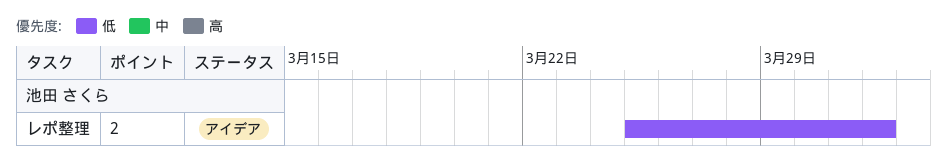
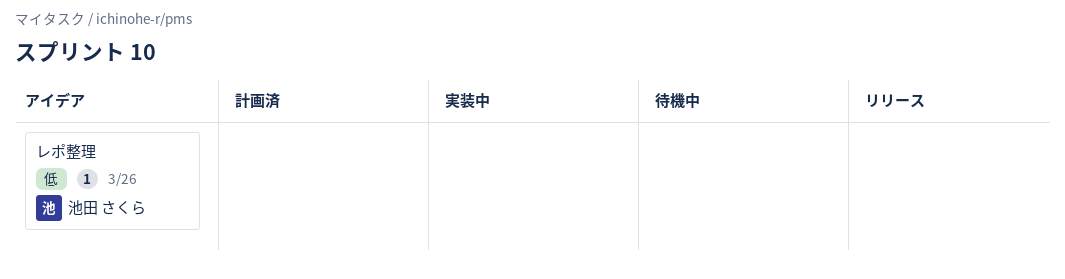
レポ整理, estimate: 2 -> 1
レポ整理, due: Apr 1 -> Mar 26

